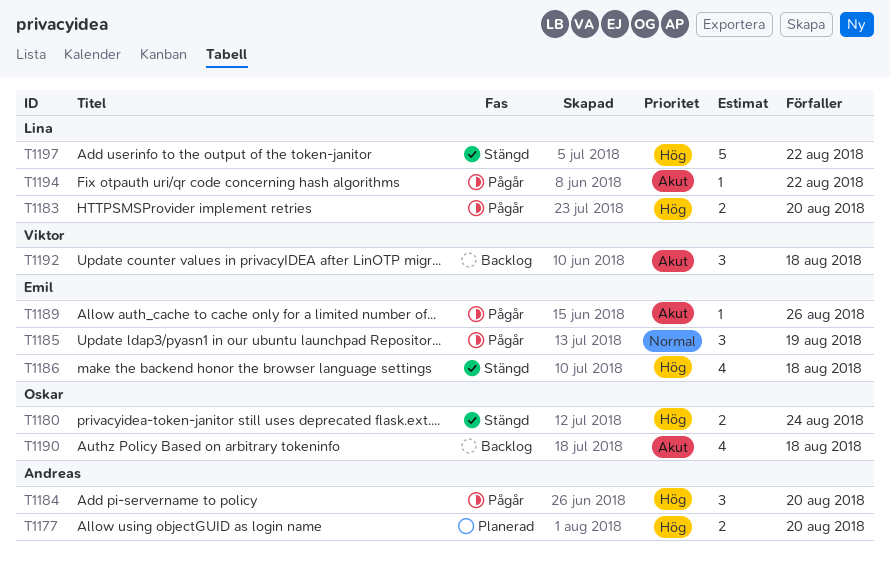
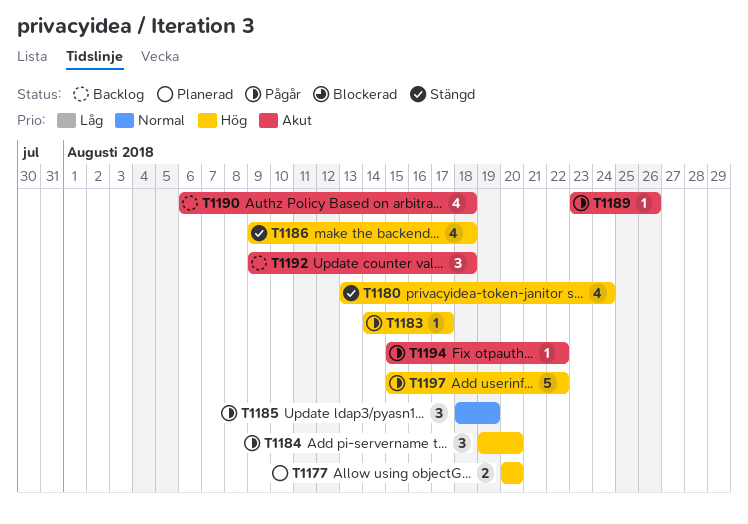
T1180, estimate: 2 -> 4
T1183, estimate: 2 -> 1
T1183, due: Aug 20 -> Aug 17
T1197, status: Stängd -> Pågår

